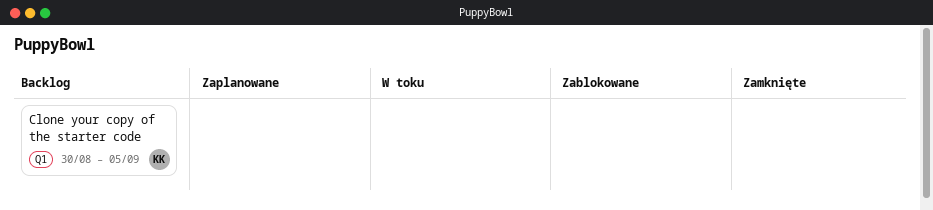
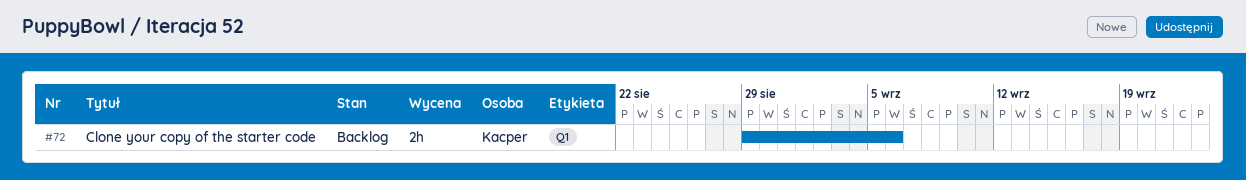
Clone your copy of the starter code, start: Aug 30 -> Aug 29
Clone your copy of the starter code, due: Sep 5 -> Sep 6

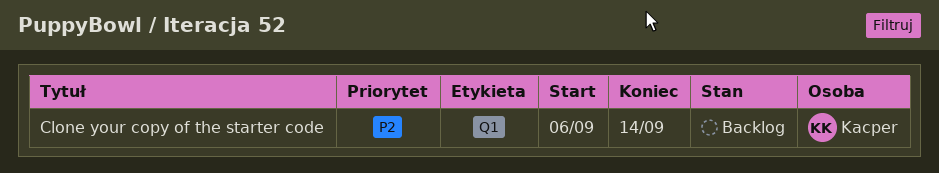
Clone your copy of the starter code, start: Aug 29 -> Sep 6
Clone your copy of the starter code, due: Sep 6 -> Sep 14

